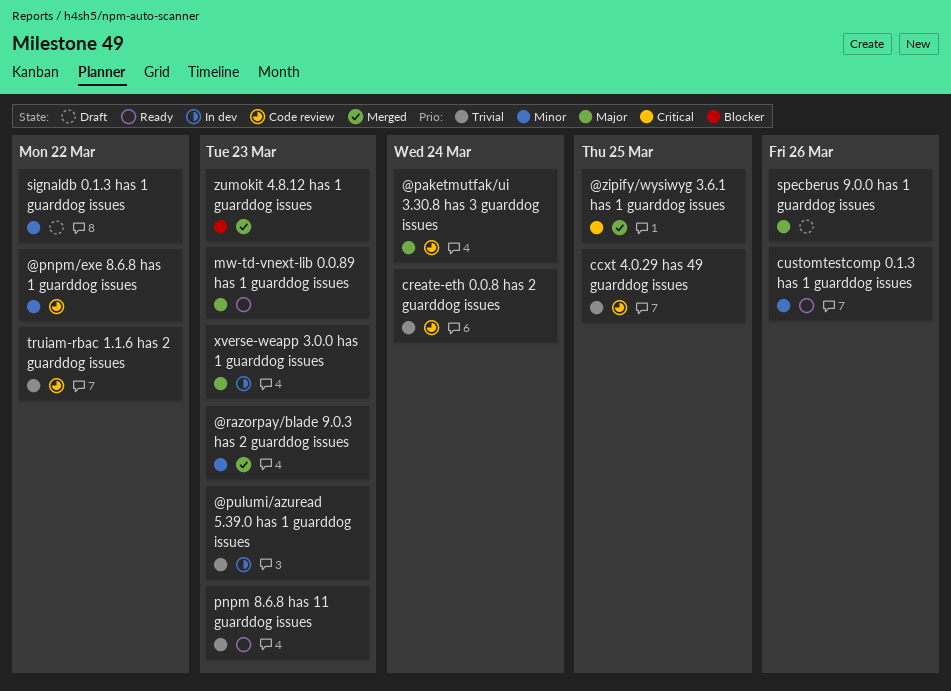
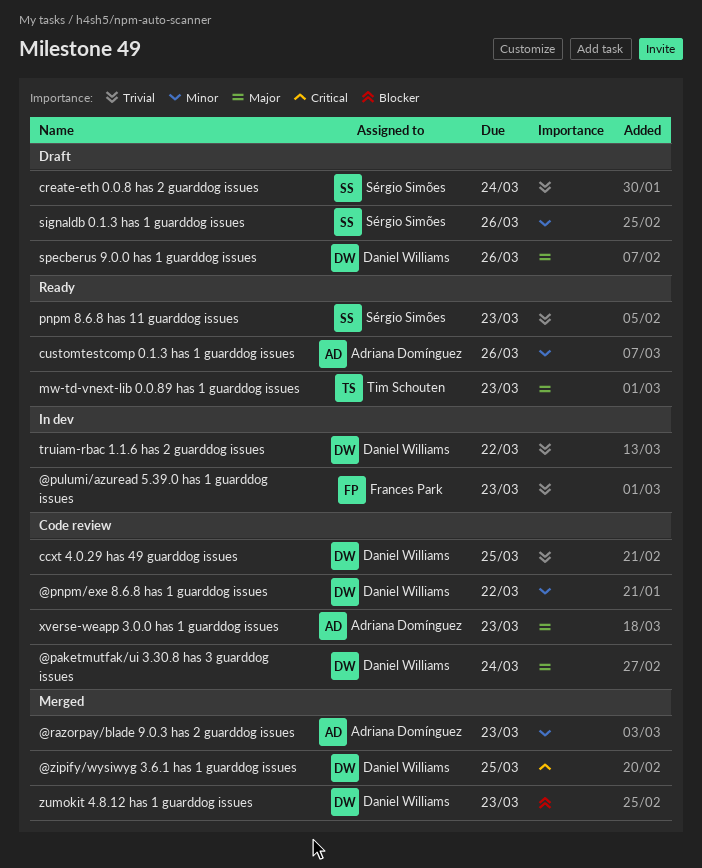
create-eth 0.0.8 has 2 guarddog issues, status: Code review -> Draft
signaldb 0.1.3 has 1 guarddog issues, due: Mar 22 -> Mar 26
truiam-rbac 1.1.6 has 2 guarddog issues, status: Code review -> In dev
xverse-weapp 3.0.0 has 1 guarddog issues, status: In dev -> Code review

